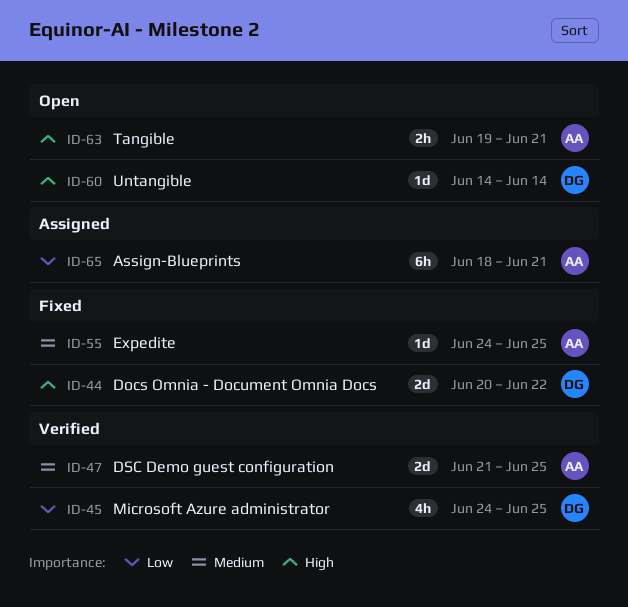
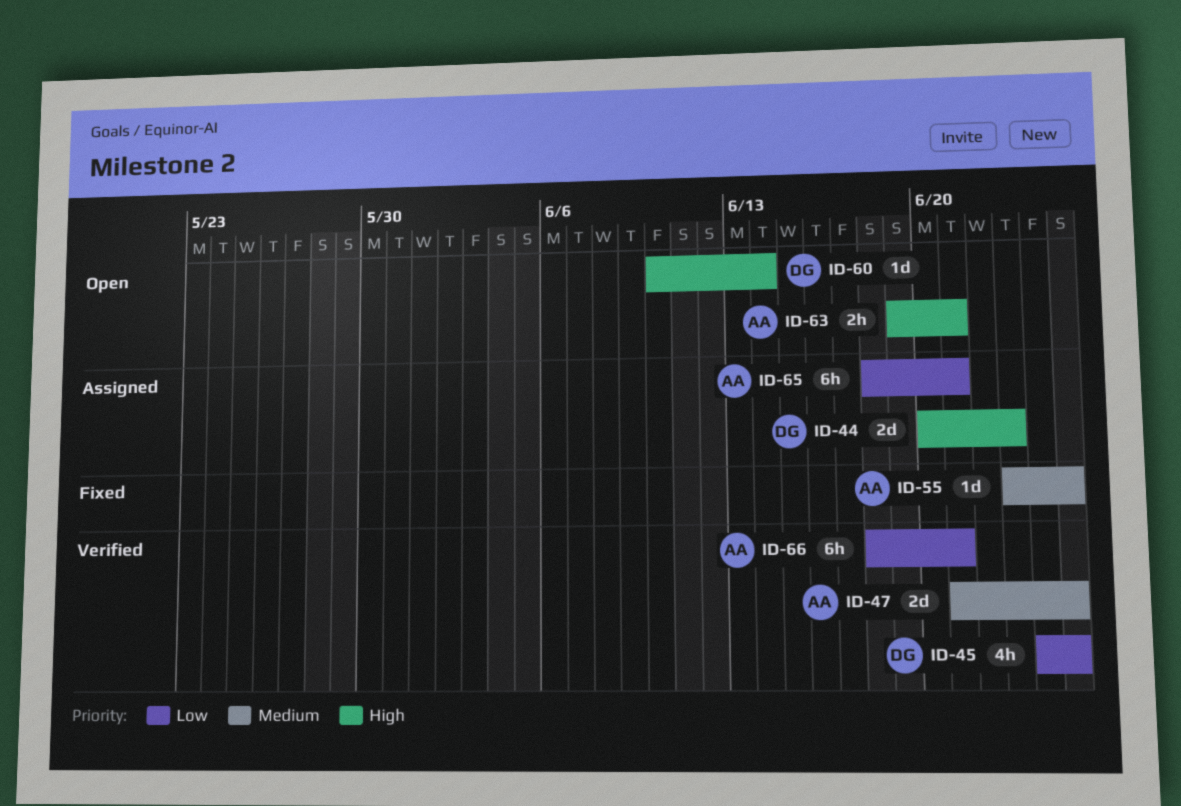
ID-44, status: Fixed -> Assigned
ID-44, due: Jun 22 -> Jun 23
ID-55, start: Jun 24 -> Jun 23
ID-60, start: Jun 14 -> Jun 10
ID-66: none -> present

